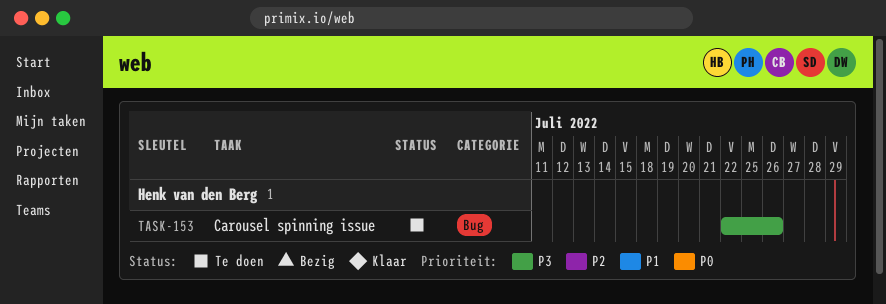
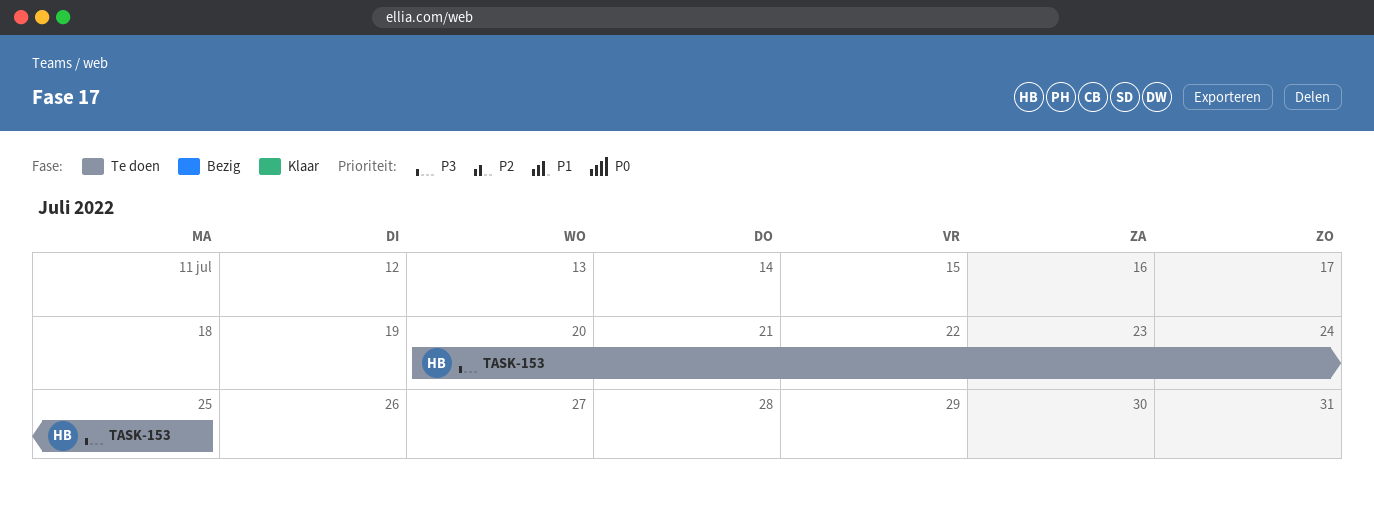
TASK-153, start: Jul 22 -> Jul 20
TASK-153, due: Jul 26 -> Jul 25

